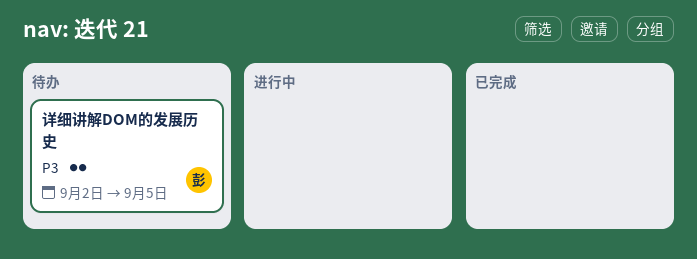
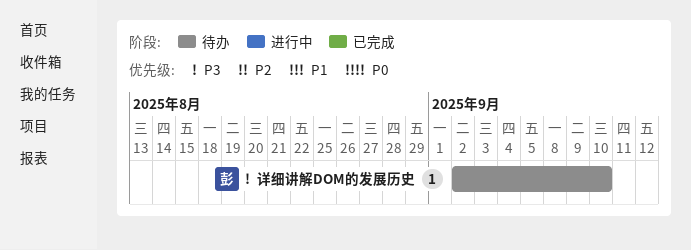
详细讲解DOM的发展历史, estimate: 2 -> 1
详细讲解DOM的发展历史, due: Sep 5 -> Sep 10

